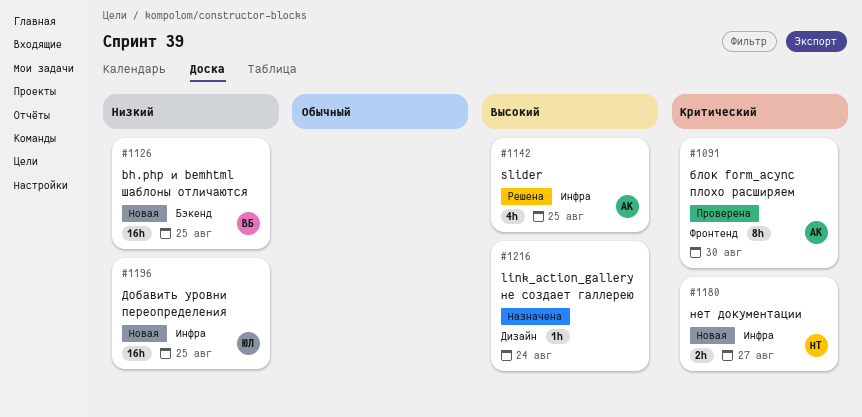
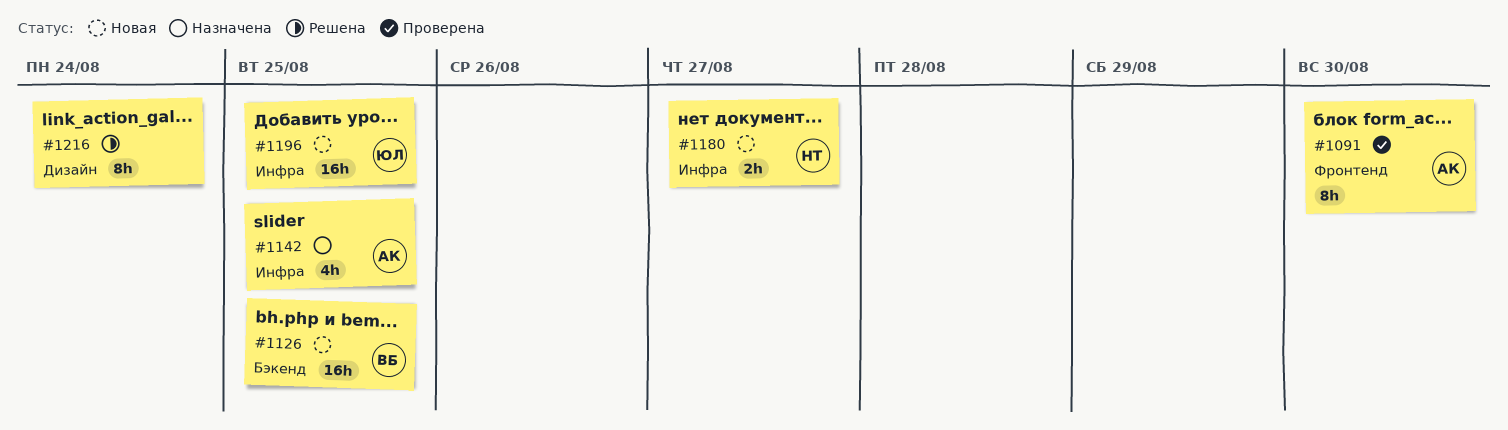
#1142, status: Решена -> Назначена
#1216, status: Назначена -> Решена
#1216, estimate: 1h -> 8h

